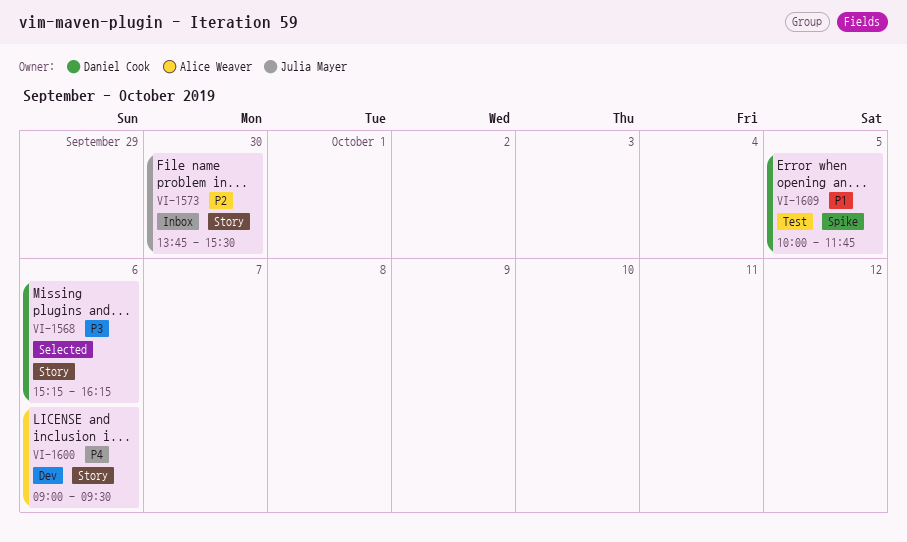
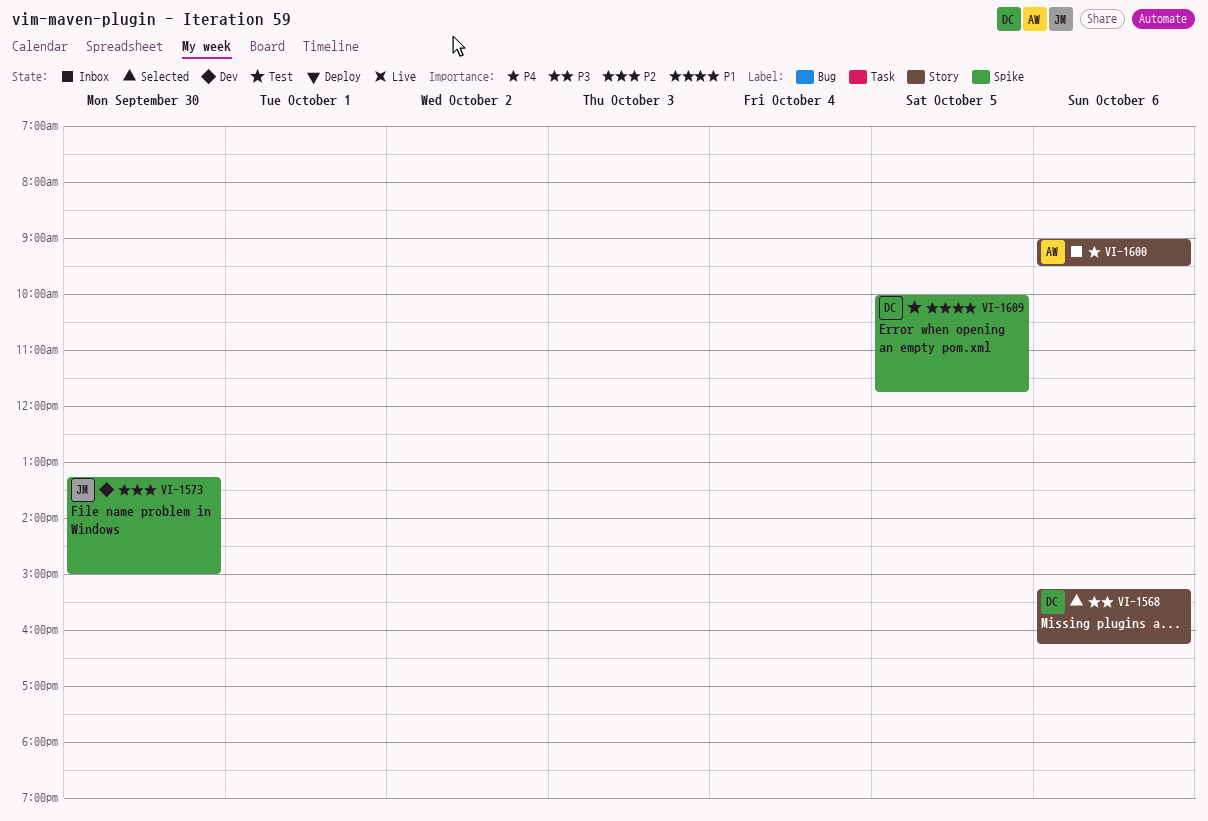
VI-1573, status: Inbox -> Dev
VI-1573, label: Story -> Spike
VI-1573, begins: 13:45 -> 13:15
VI-1573, ends: 15:30 -> 15:00
VI-1600, status: Dev -> Inbox

